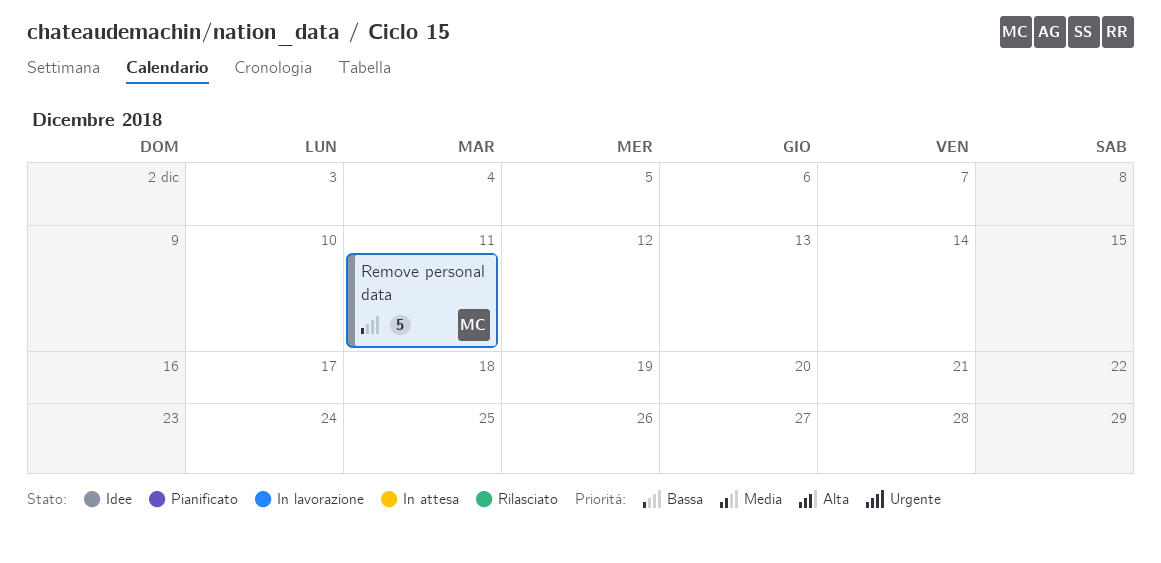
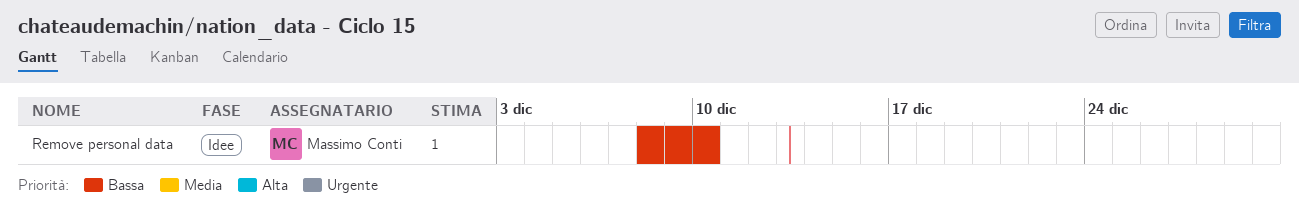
Remove personal data, estimate: 5 -> 1
Remove personal data, due: Dec 11 -> Dec 10

